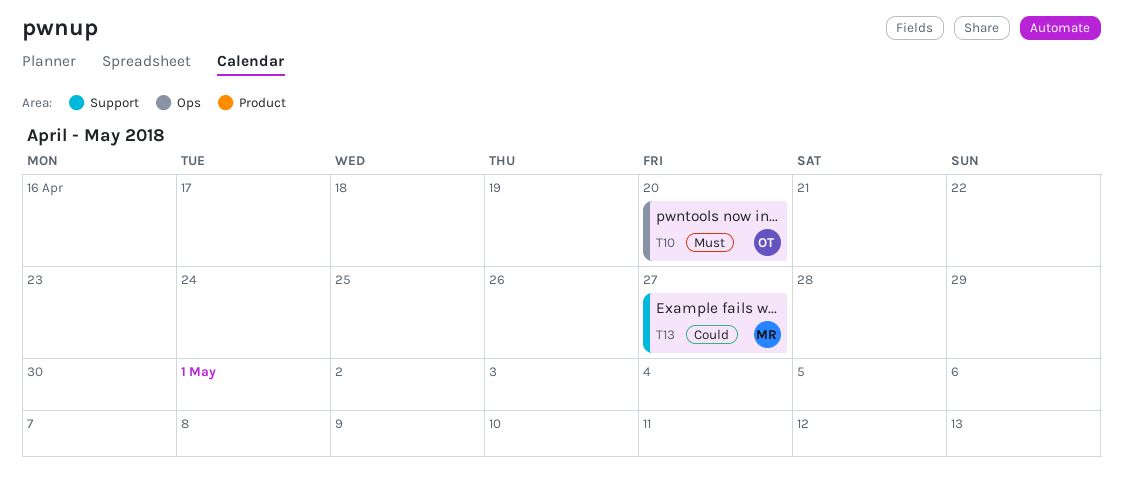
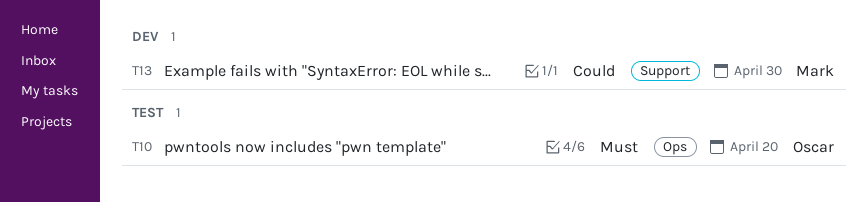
T13, due: Apr 27 -> Apr 30

